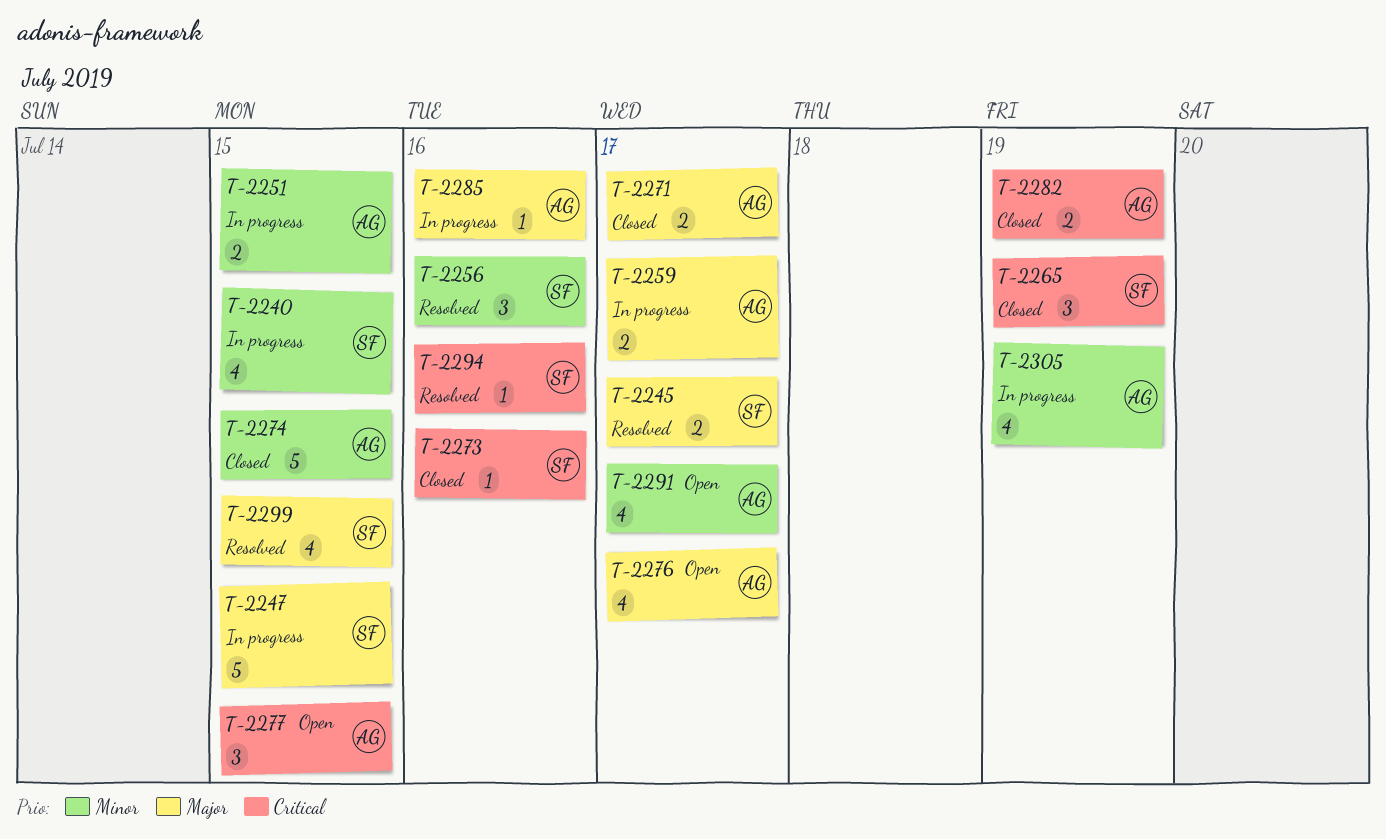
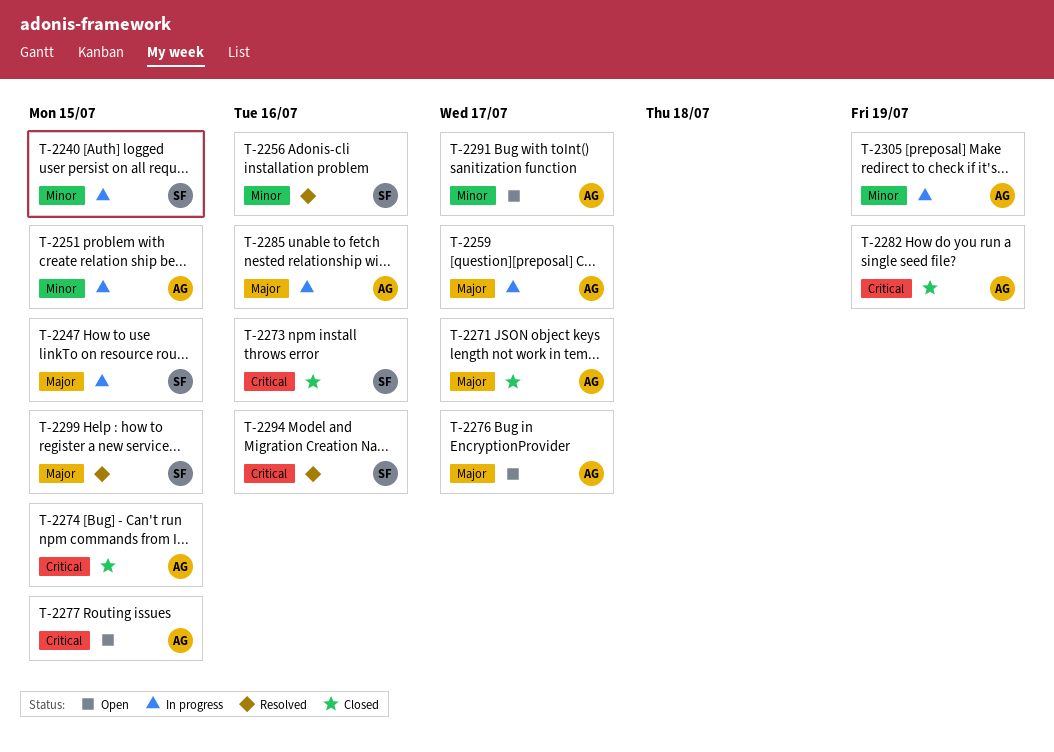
T-2245: present -> none
T-2265: present -> none
T-2274, priority: Minor -> Critical

